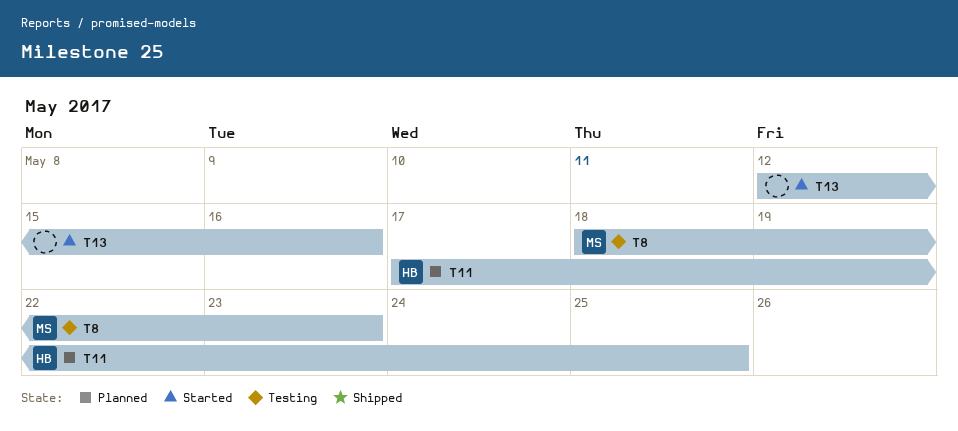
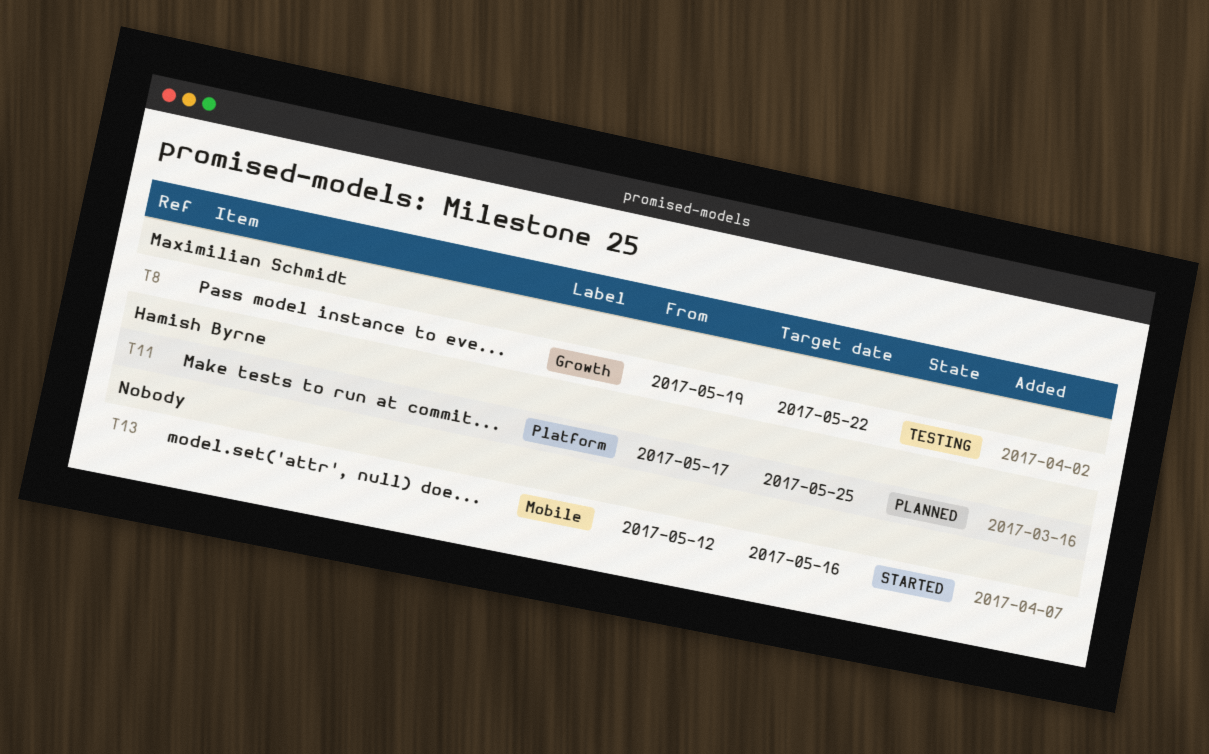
T8, start: May 18 -> May 19
T8, due: May 23 -> May 22

